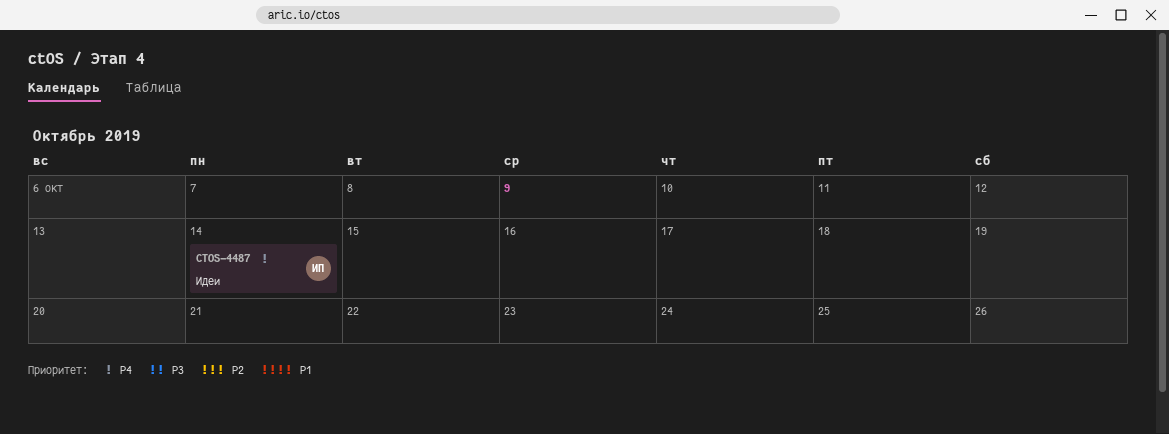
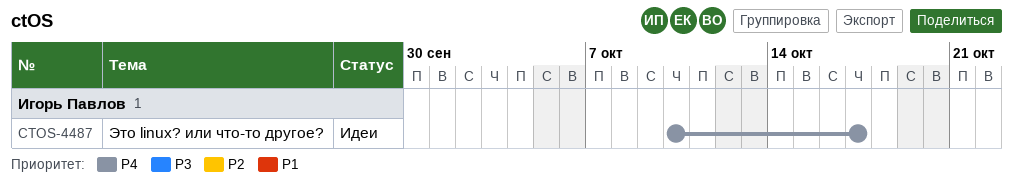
CTOS-4487, due: Oct 14 -> Oct 17

